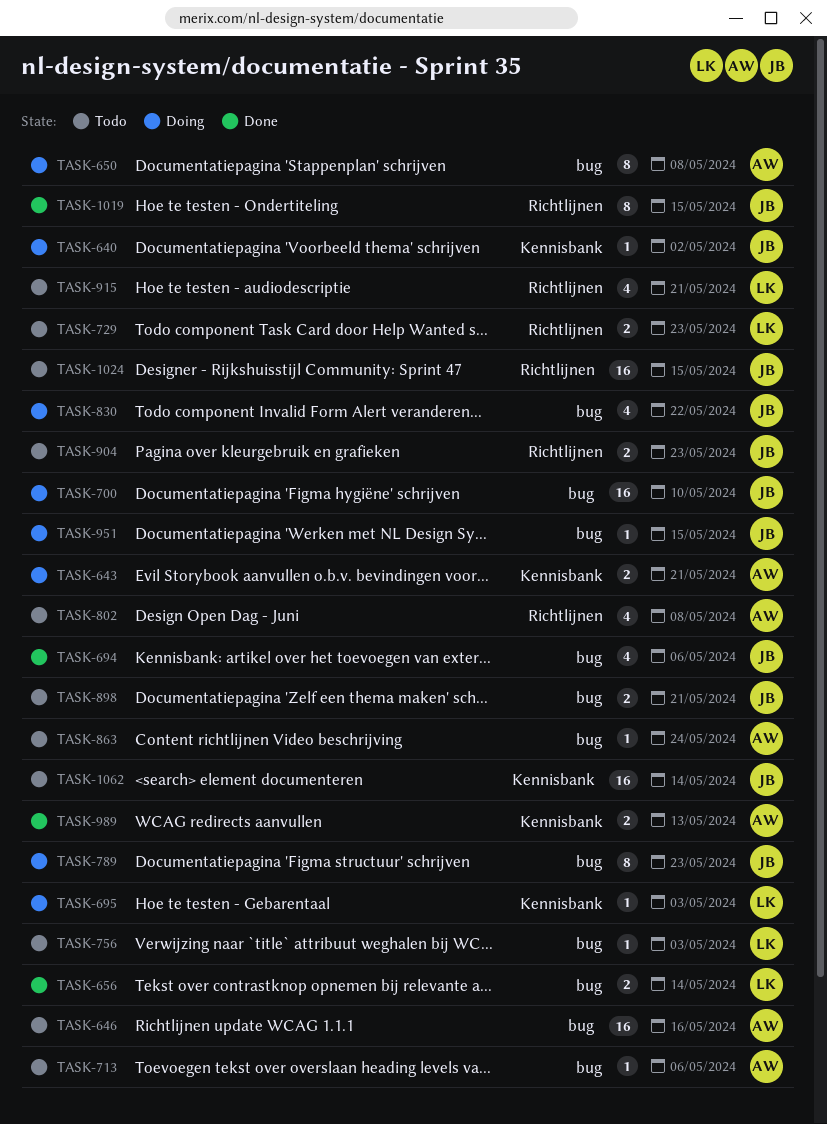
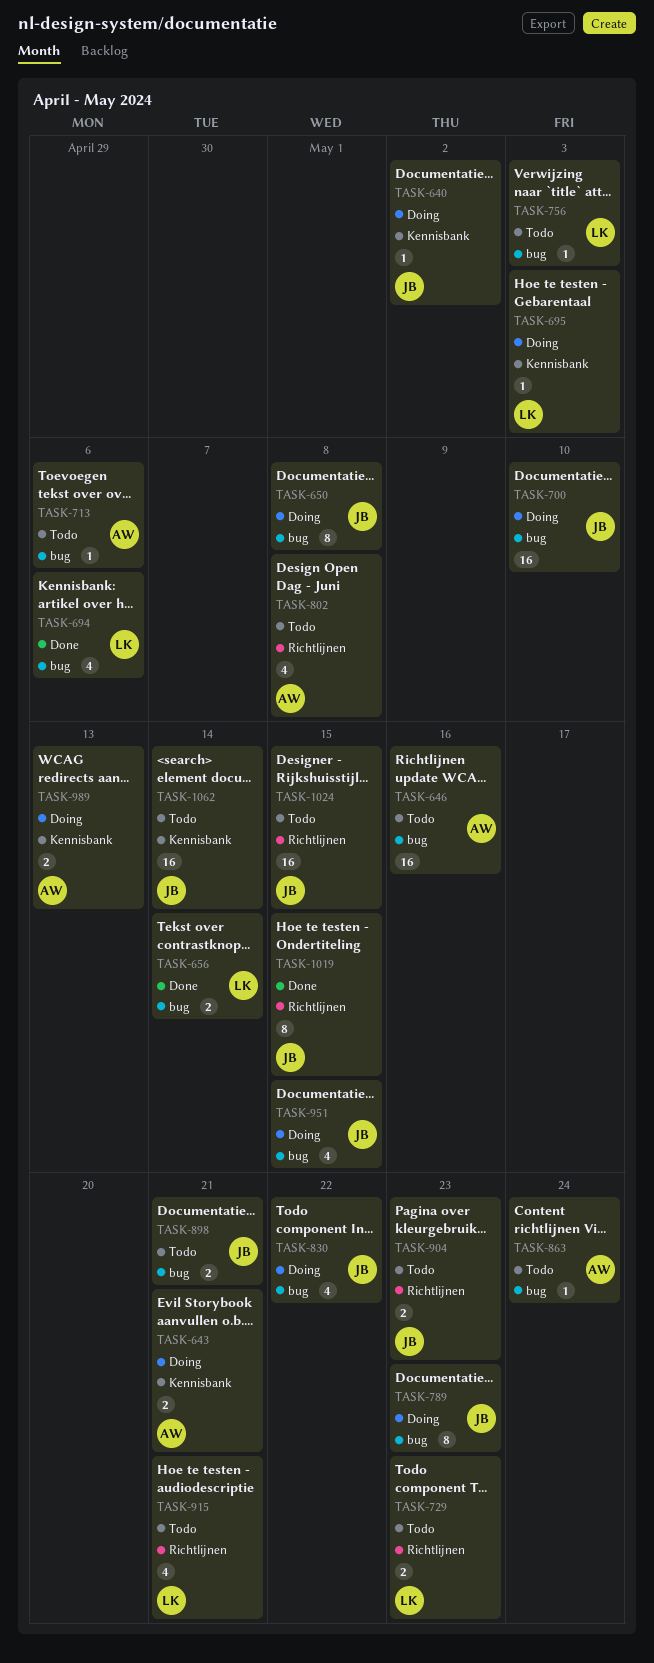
TASK-650, owner: AW -> JB
TASK-694, owner: JB -> LK
TASK-951, estimate: 1 -> 4
TASK-989, status: Done -> Doing

